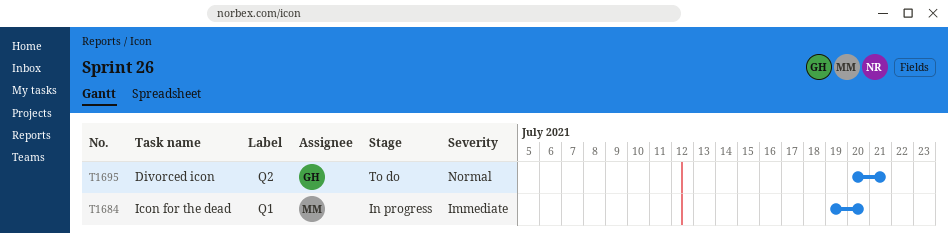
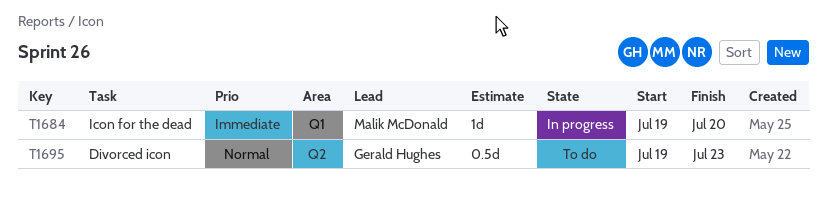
T1695, start: Jul 20 -> Jul 19
T1695, due: Jul 21 -> Jul 23

